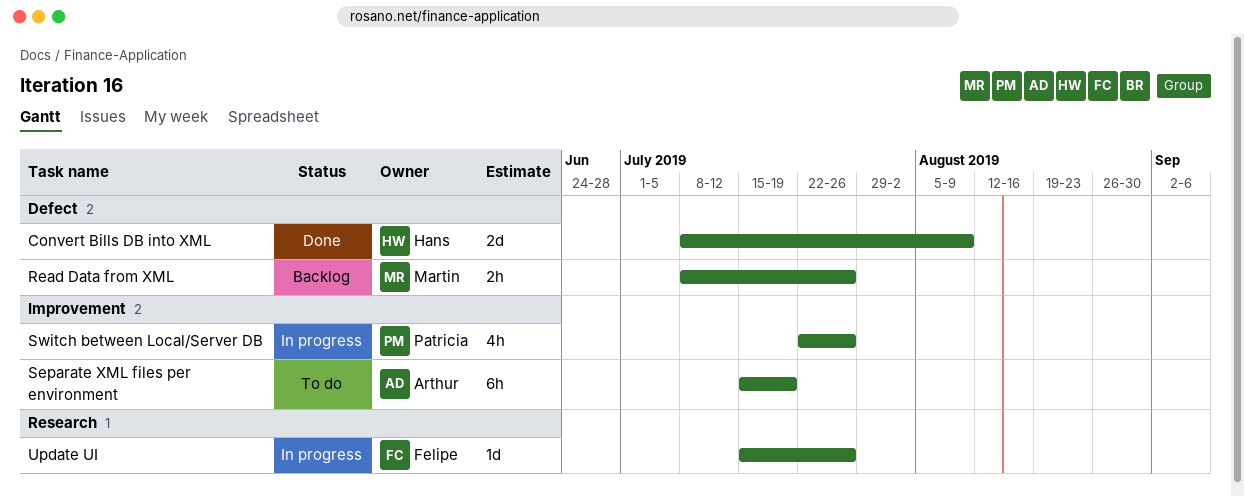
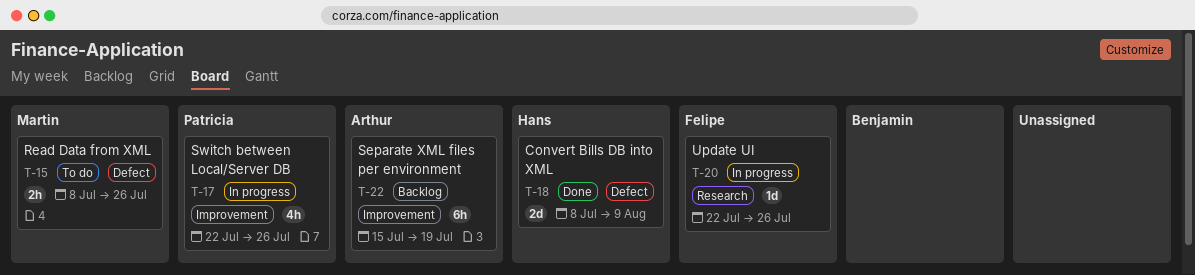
Read Data from XML, status: Backlog -> To do
Separate XML files per environment, status: To do -> Backlog
Update UI, start: Jul 15 -> Jul 22

